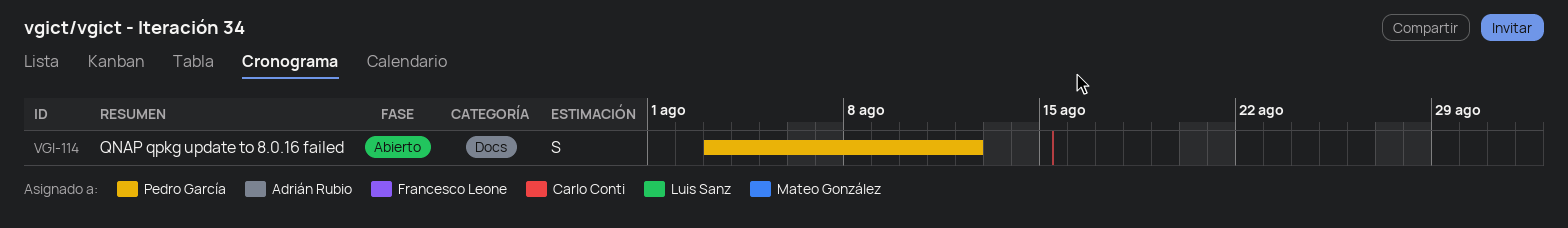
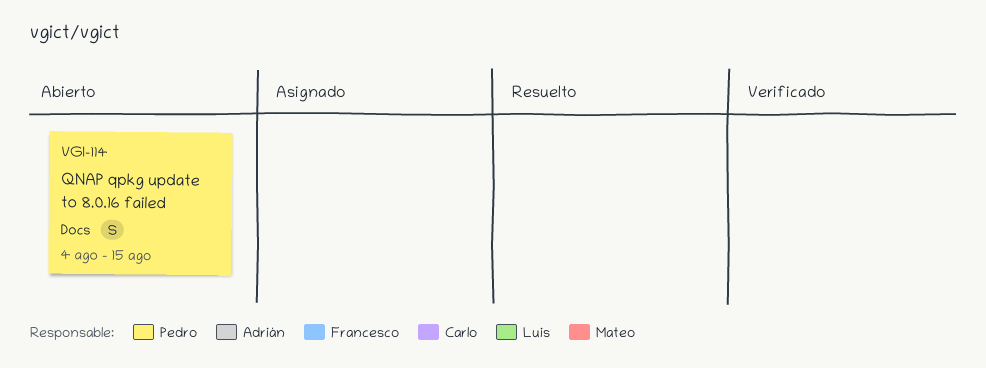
VGI-114, start: Aug 3 -> Aug 4
VGI-114, due: Aug 12 -> Aug 15

